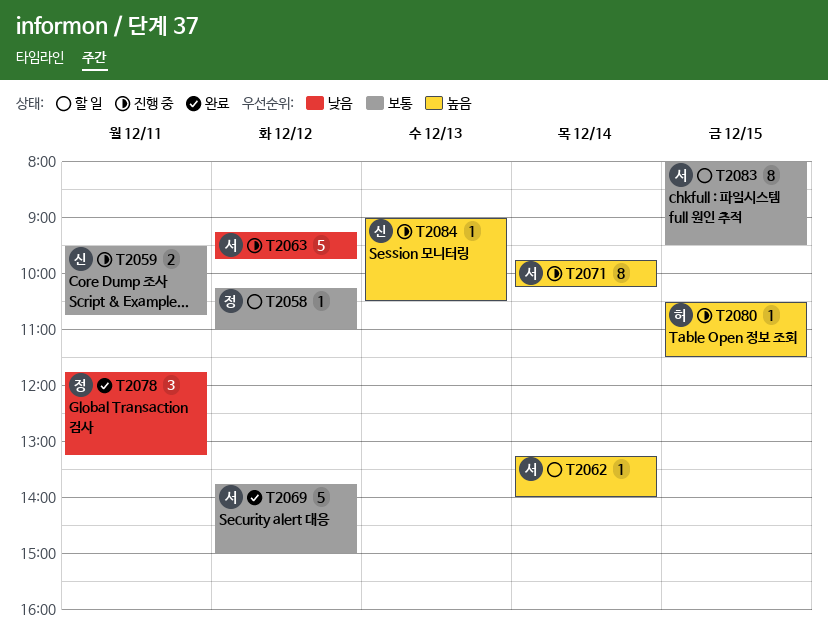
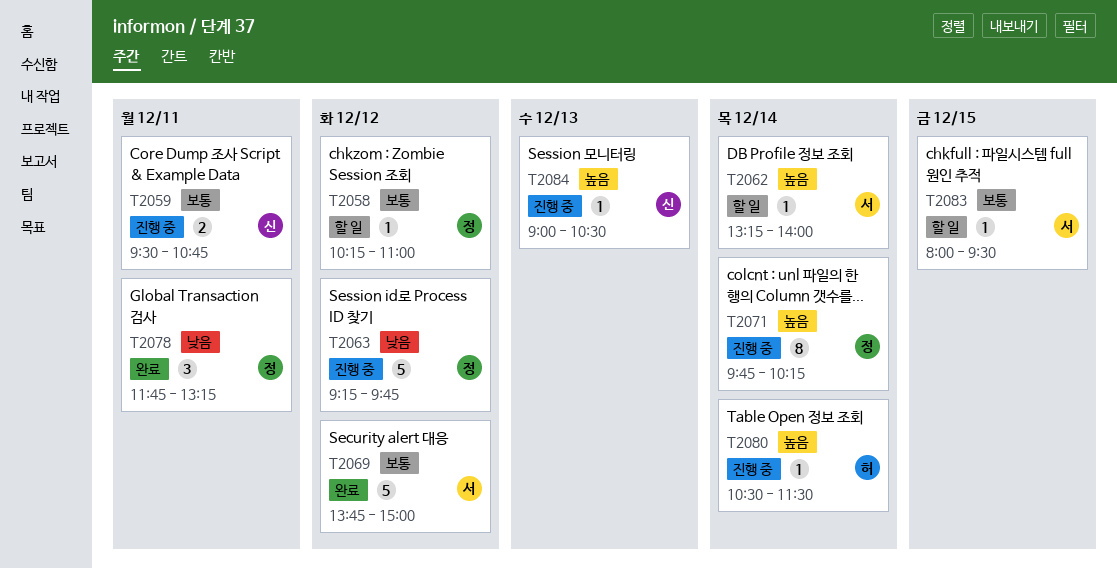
T2063, owner: 서 -> 정
T2071, owner: 서 -> 정
T2080, day: Dec 15 -> Dec 14
T2083, estimate: 8 -> 1

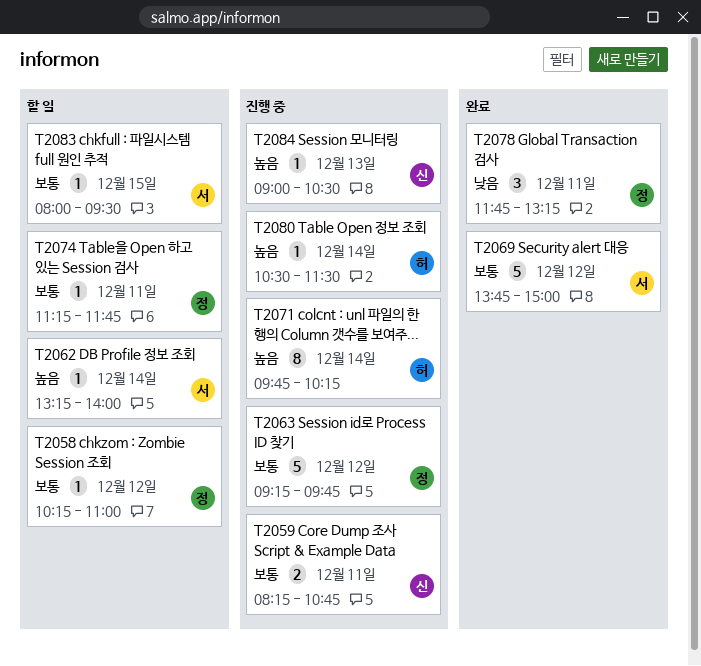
T2059, begins: 09:30 -> 08:15
T2063, priority: 낮음 -> 보통
T2071, owner: 정 -> 허
T2074: none -> present

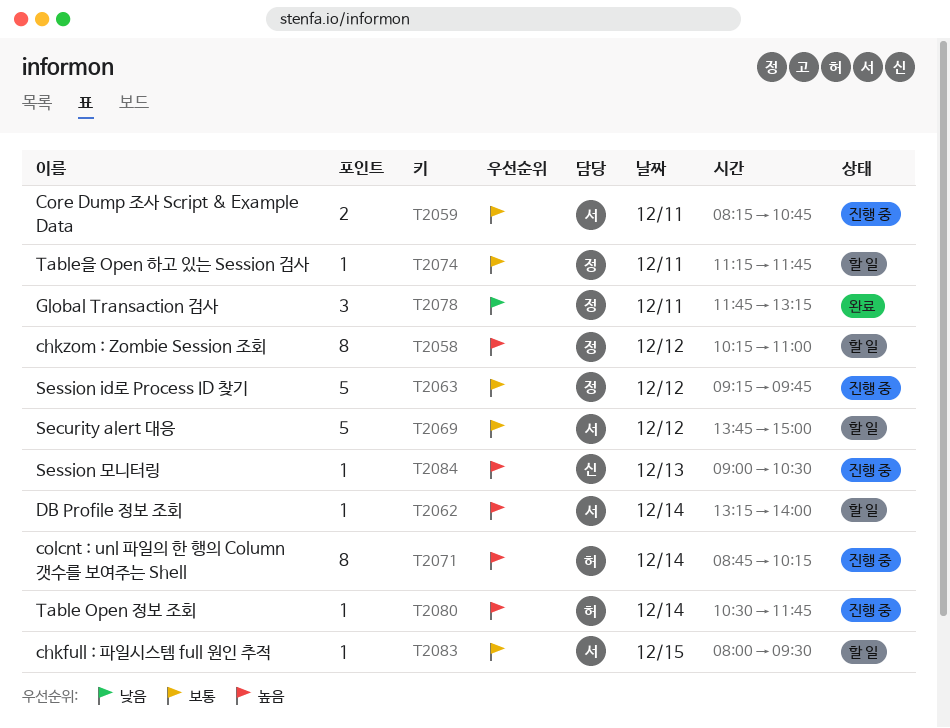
T2058, priority: 보통 -> 높음
T2058, estimate: 1 -> 8
T2059, owner: 신 -> 서
T2069, status: 완료 -> 할 일
T2071, begins: 09:45 -> 08:45
T2080, ends: 11:30 -> 11:45

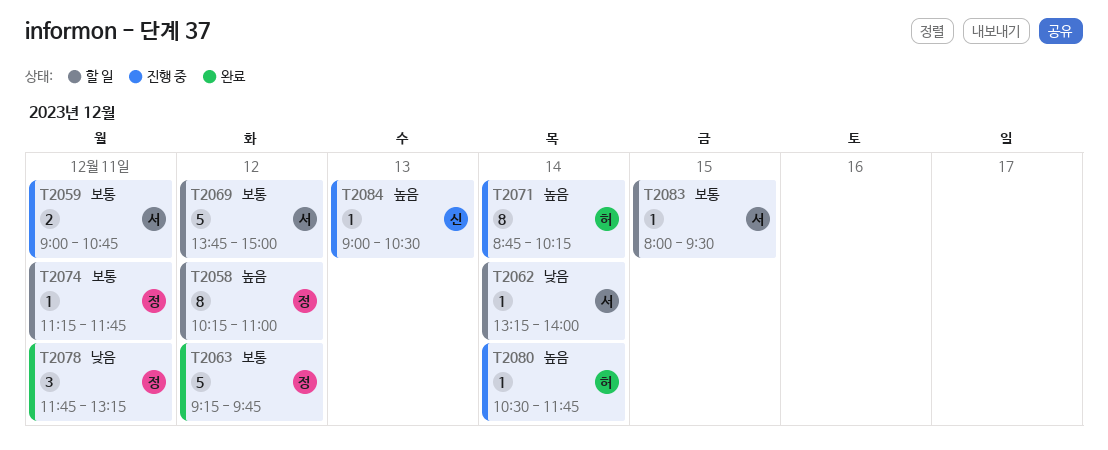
T2059, begins: 08:15 -> 09:00
T2062, priority: 높음 -> 낮음
T2063, status: 진행 중 -> 완료

